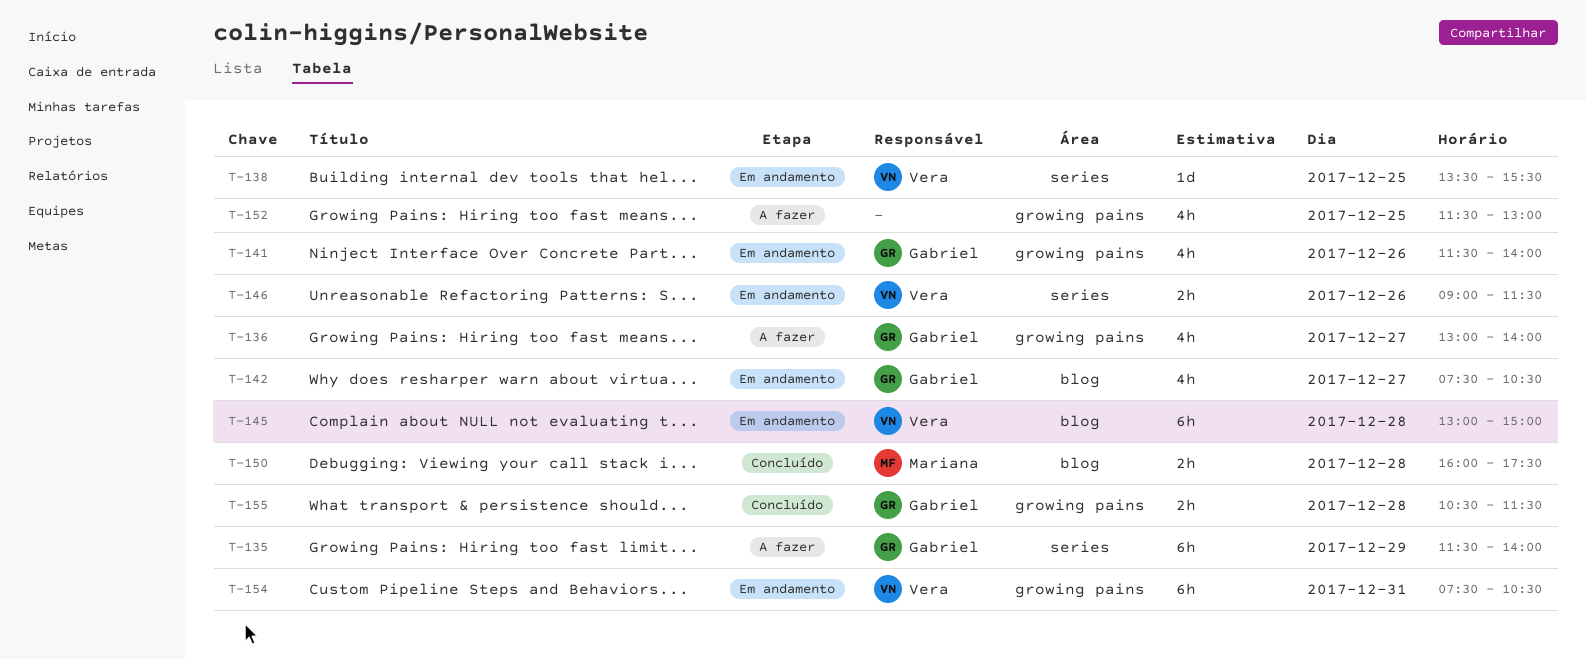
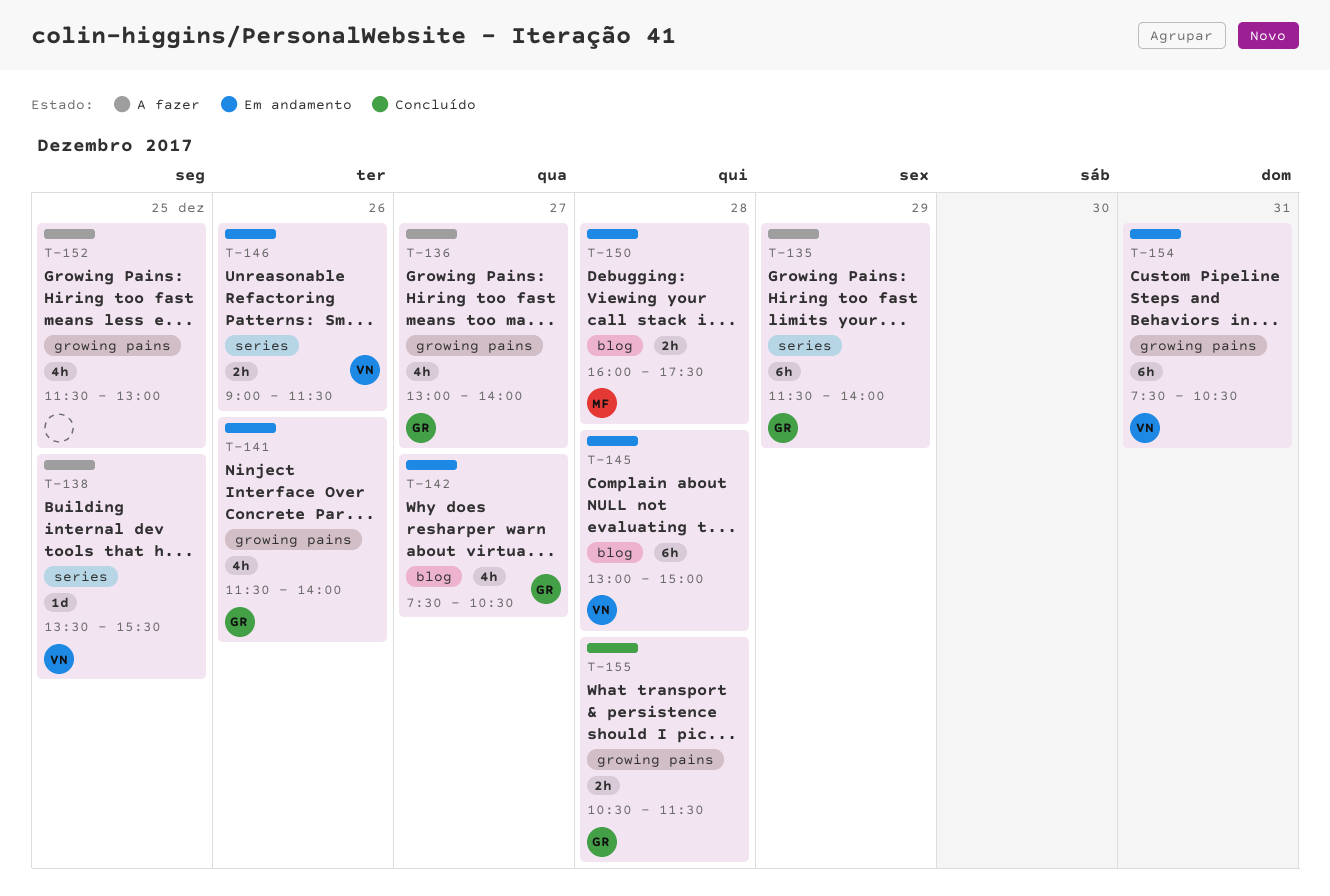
T-138, status: Em andamento -> A fazer
T-150, status: Concluído -> Em andamento

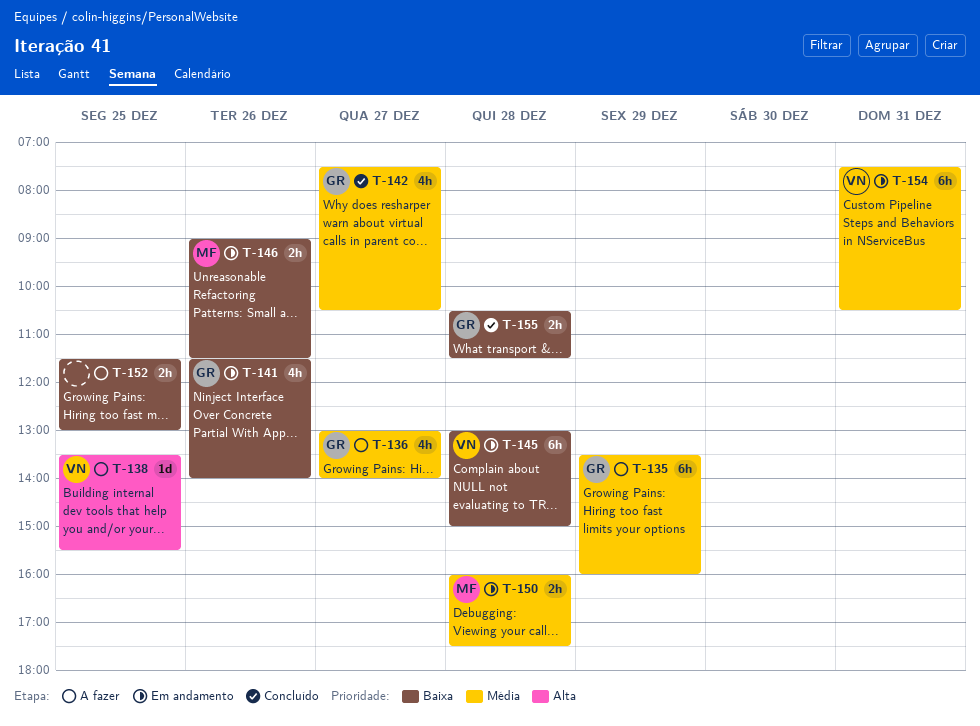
T-135, begins: 11:30 -> 13:30
T-135, ends: 14:00 -> 16:00
T-142, status: Em andamento -> Concluído
T-146, owner: VN -> MF
T-152, estimate: 4h -> 2h

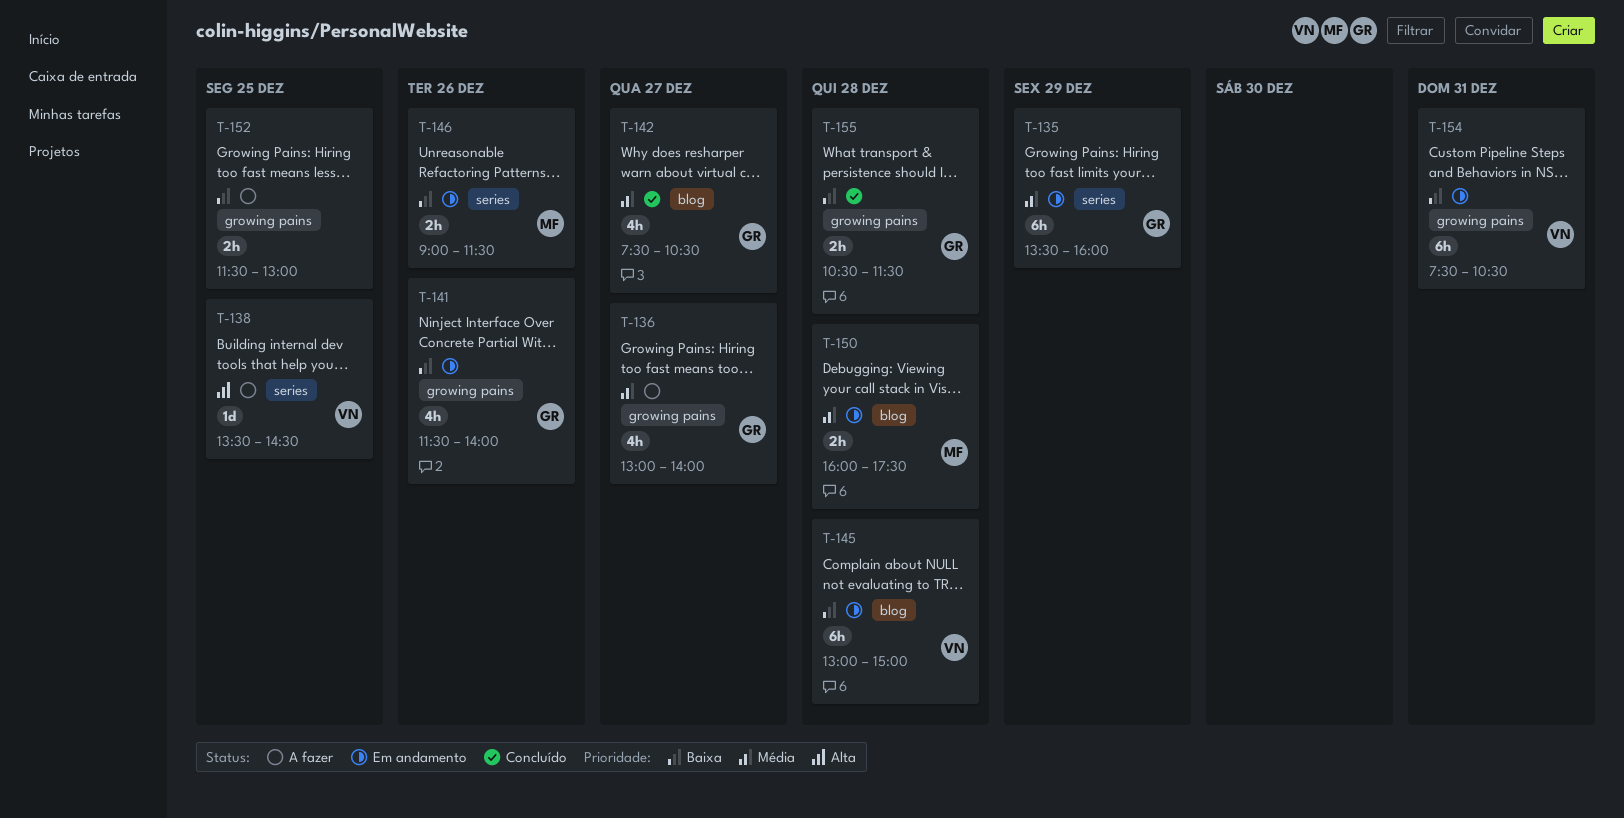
T-135, status: A fazer -> Em andamento
T-138, ends: 15:30 -> 14:30
T-154, priority: Média -> Baixa

